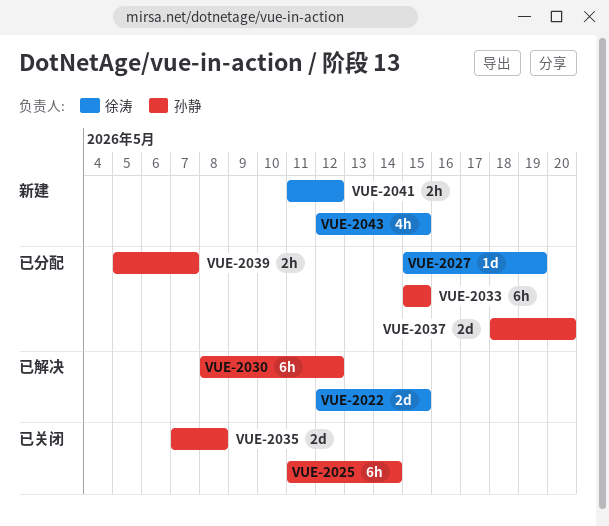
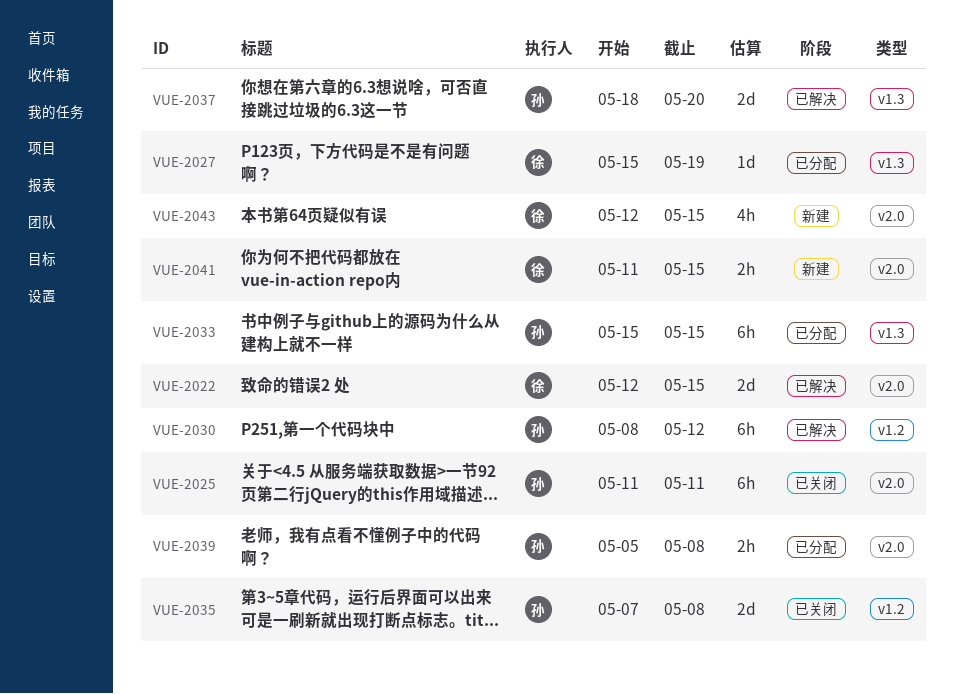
VUE-2025, due: May 14 -> May 11
VUE-2037, status: 已分配 -> 已解决
VUE-2039, due: May 7 -> May 8
VUE-2041, due: May 12 -> May 15

